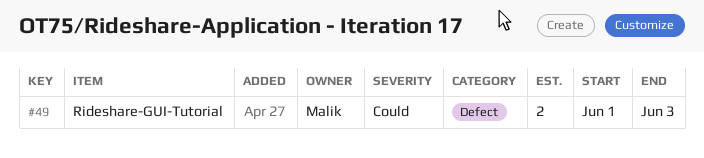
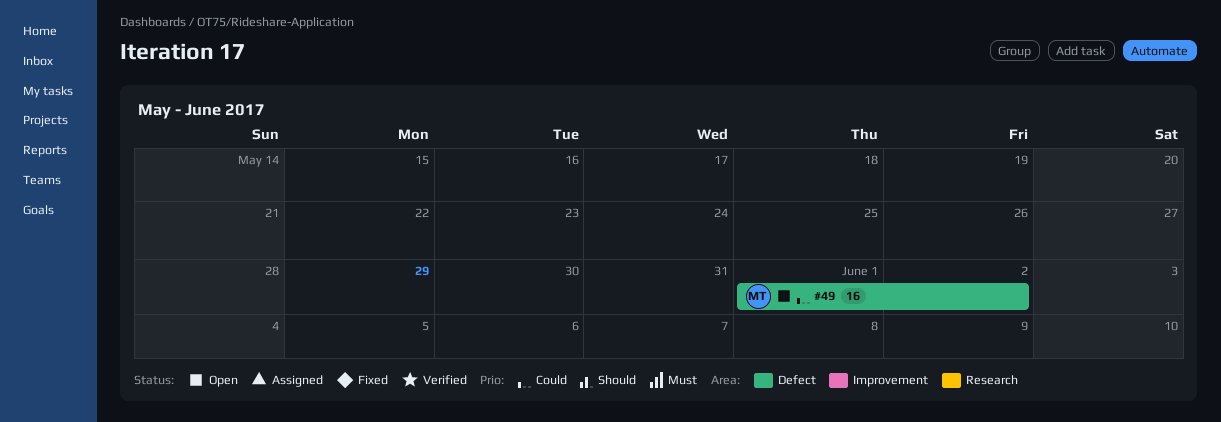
#49, estimate: 2 -> 16
#49, due: Jun 3 -> Jun 2

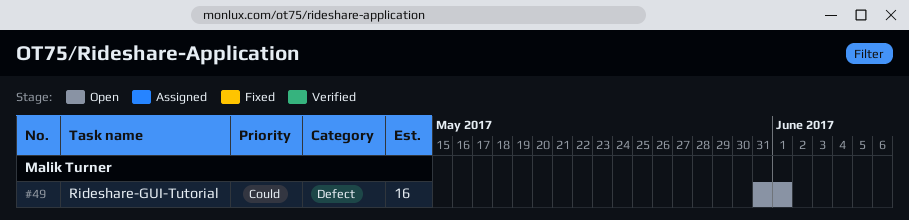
#49, start: Jun 1 -> May 31
#49, due: Jun 2 -> Jun 1

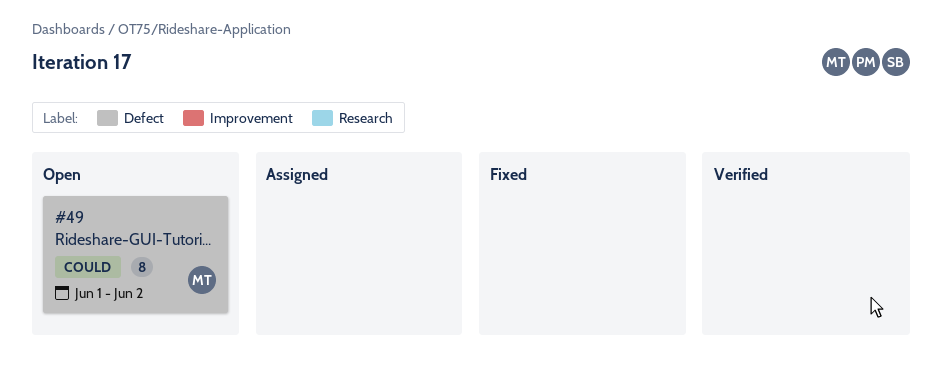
#49, estimate: 16 -> 8
#49, start: May 31 -> Jun 1
#49, due: Jun 1 -> Jun 2

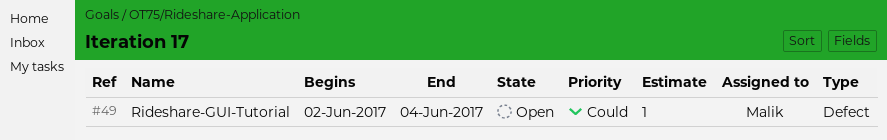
#49, estimate: 8 -> 1
#49, start: Jun 1 -> Jun 2
#49, due: Jun 2 -> Jun 4

